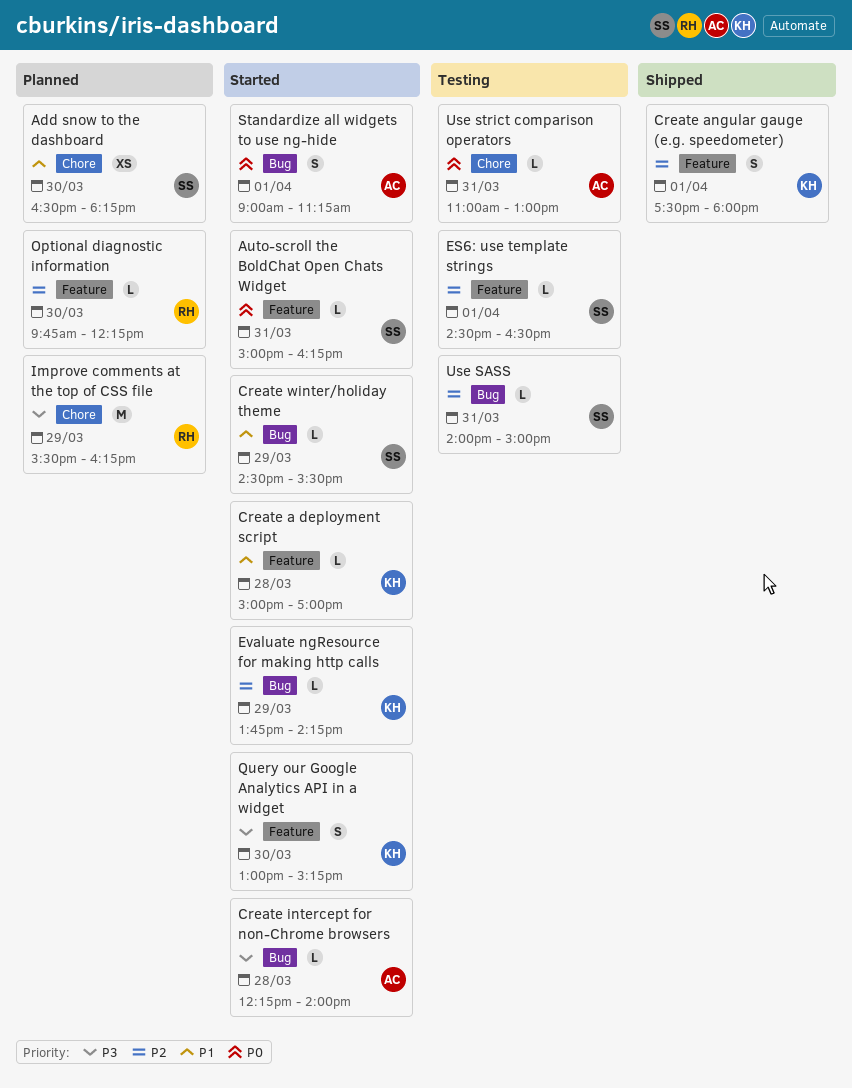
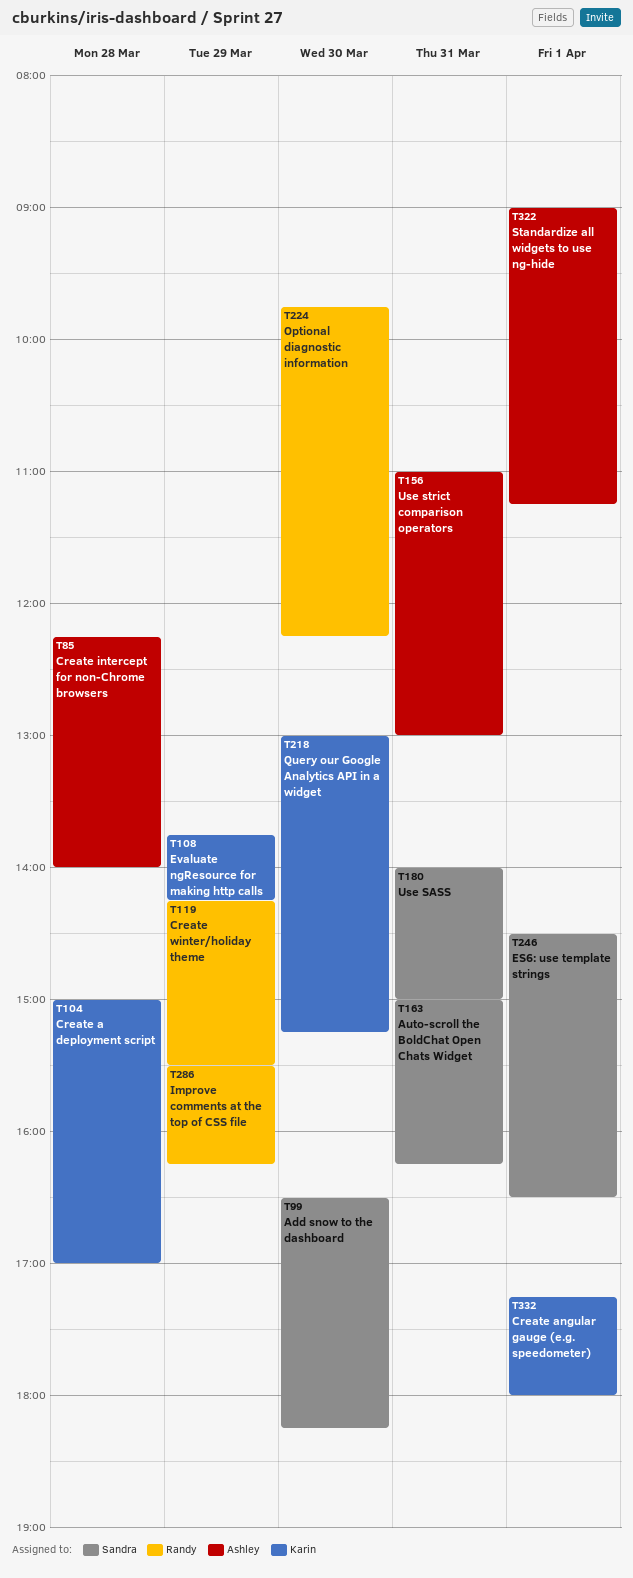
Create angular gauge (e.g. speedometer), begins: 17:30 -> 17:15
Create winter/holiday theme, owner: Sandra -> Randy
Create winter/holiday theme, begins: 14:30 -> 14:15

